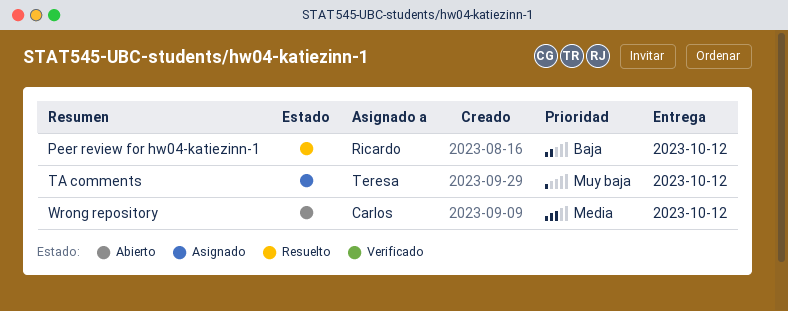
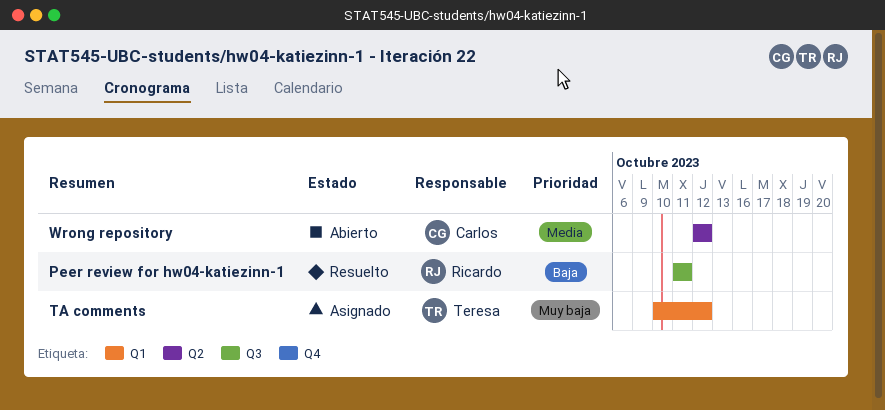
Peer review for hw04-katiezinn-1, due: Oct 12 -> Oct 11

